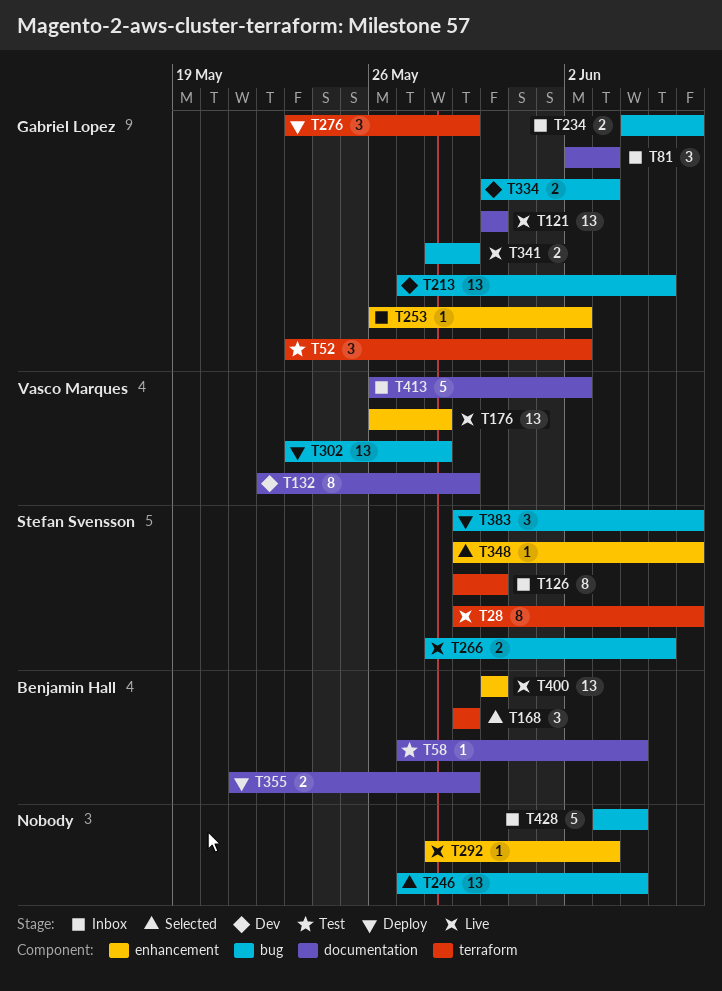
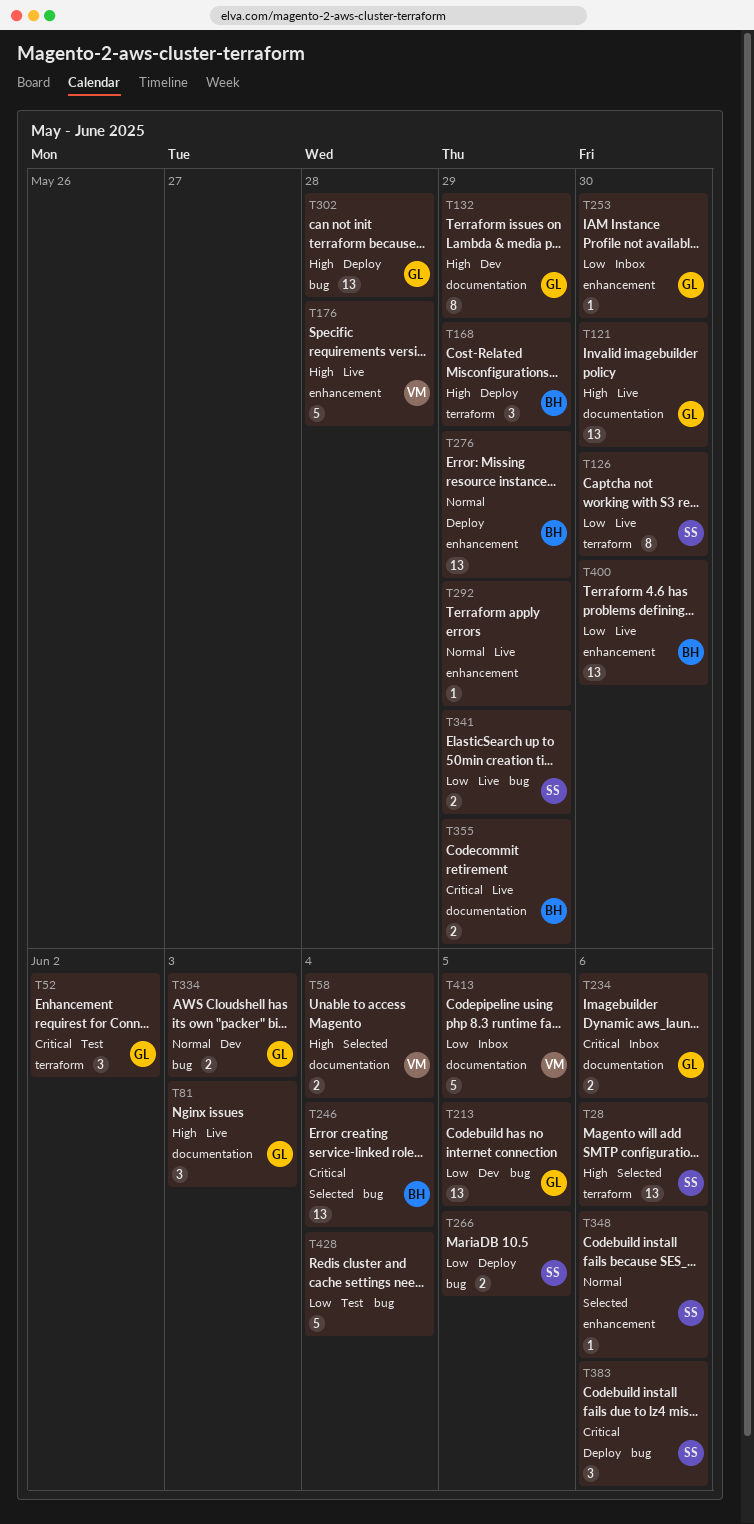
T28, status: Live -> Selected
T28, estimate: 8 -> 13
T58, status: Test -> Selected
T58, owner: Benjamin Hall -> Vasco Marques
T58, estimate: 1 -> 2
T81, status: Inbox -> Live
T126, status: Inbox -> Live
T132, owner: Vasco Marques -> Gabriel Lopez
T168, status: Selected -> Deploy
T176, estimate: 13 -> 5
T234, label: bug -> documentation
T246, owner: none -> Benjamin Hall
T253, due: Jun 2 -> May 30
T266, status: Live -> Deploy
T276, owner: Gabriel Lopez -> Benjamin Hall
T276, label: terraform -> enhancement
T276, estimate: 3 -> 13
T292, due: Jun 3 -> May 29
T302, owner: Vasco Marques -> Gabriel Lopez
T341, owner: Gabriel Lopez -> Stefan Svensson
T355, status: Deploy -> Live
T413, due: Jun 2 -> Jun 5
T428, status: Inbox -> Test

